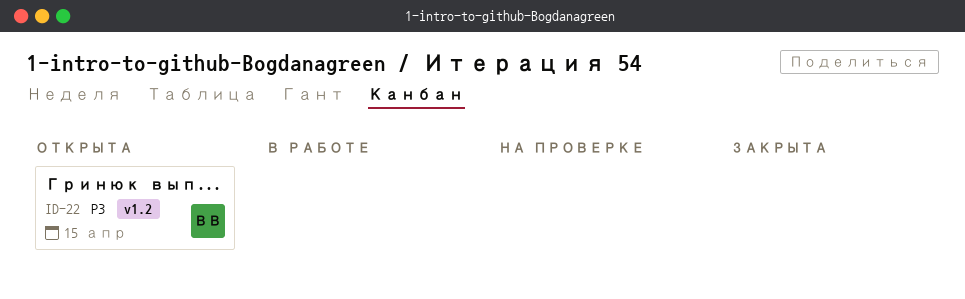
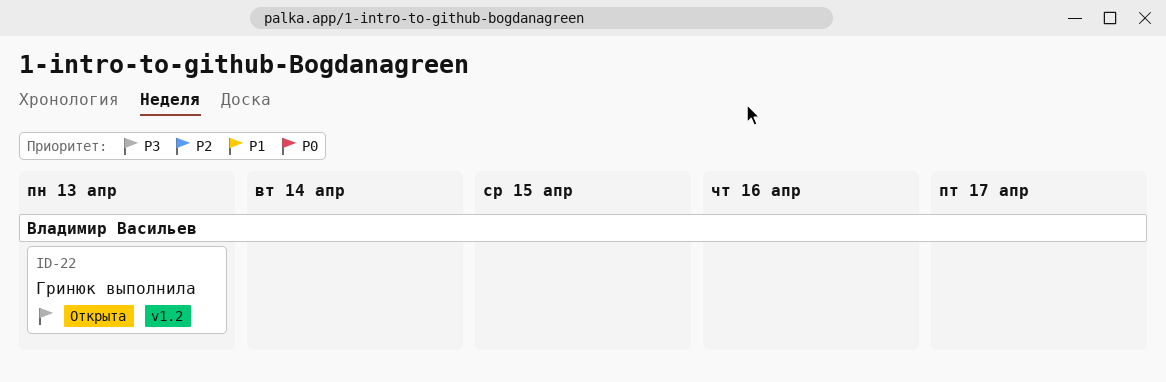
ID-22, due: Apr 15 -> Apr 13

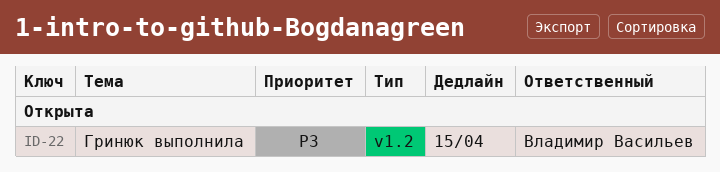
ID-22, due: Apr 13 -> Apr 15

